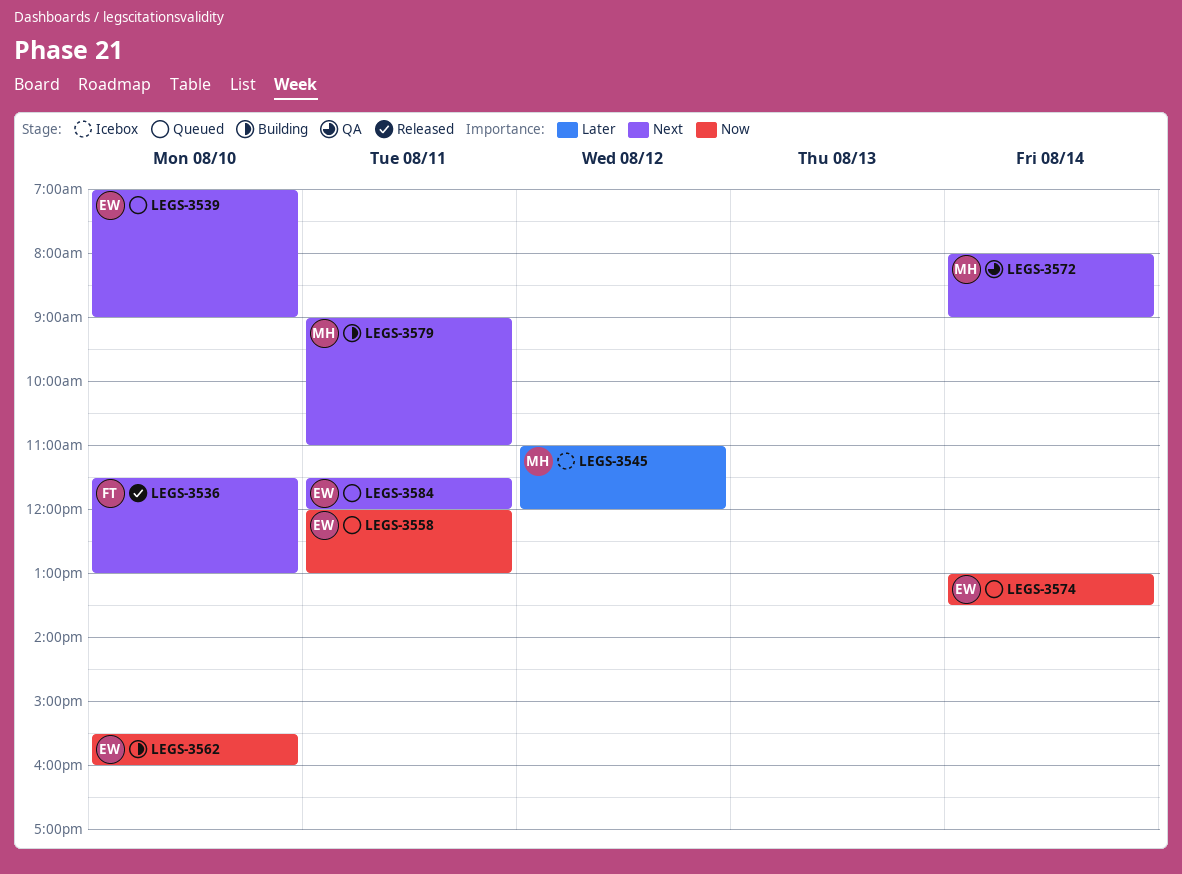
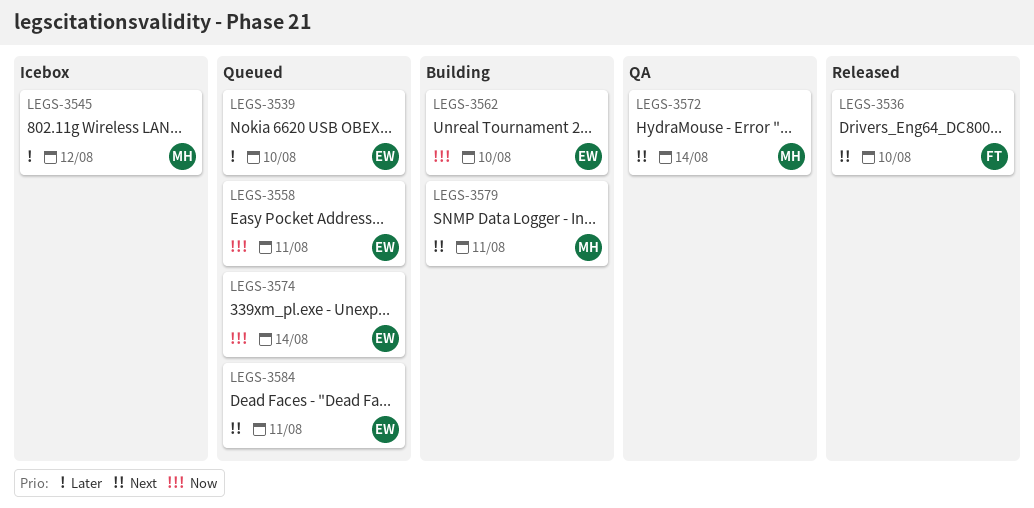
LEGS-3539, priority: Next -> Later

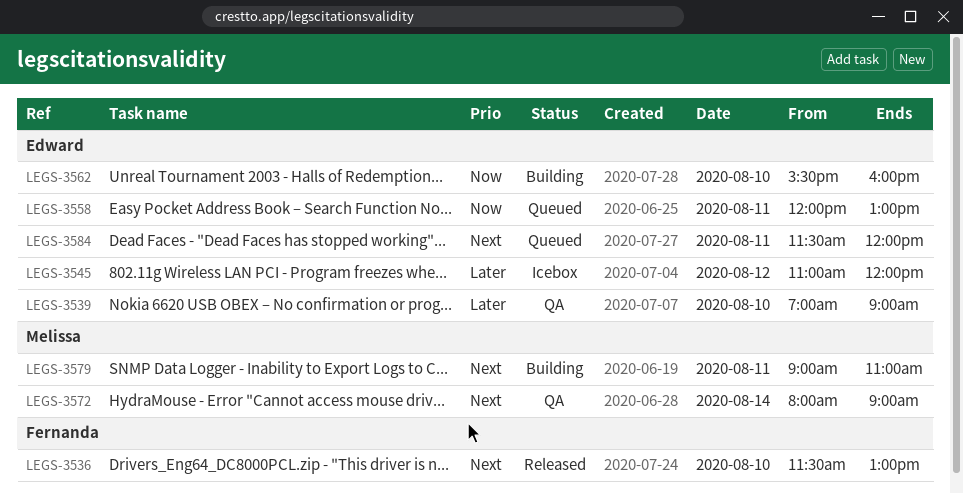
LEGS-3539, status: Queued -> QA
LEGS-3545, owner: Melissa -> Edward
LEGS-3574: present -> none

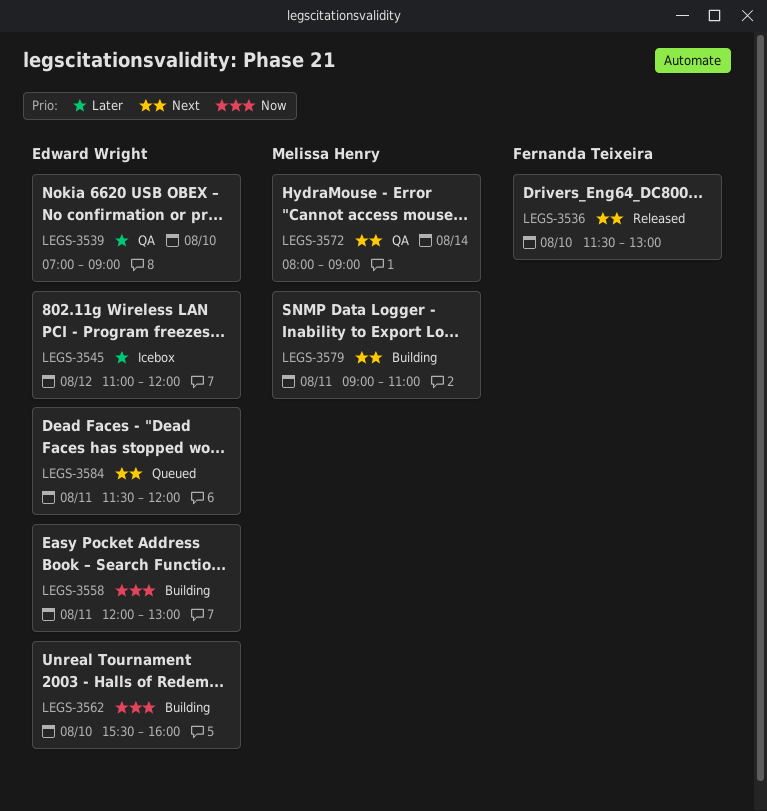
LEGS-3558, status: Queued -> Building

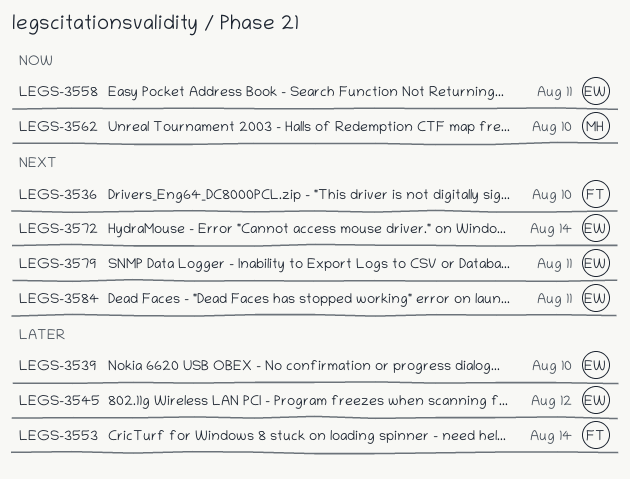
LEGS-3553: none -> present
LEGS-3562, owner: Edward Wright -> Melissa Henry
LEGS-3572, owner: Melissa Henry -> Edward Wright
LEGS-3579, owner: Melissa Henry -> Edward Wright

